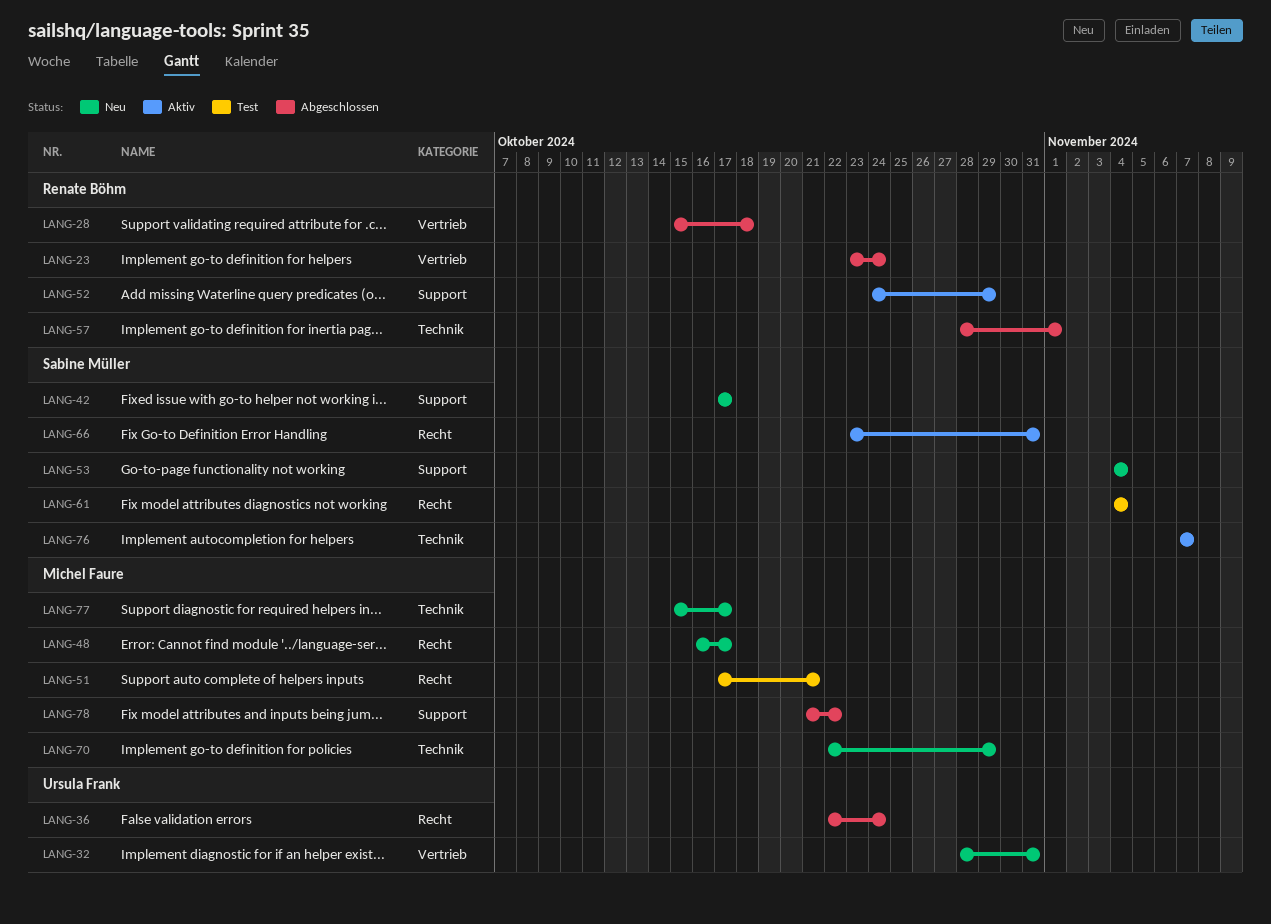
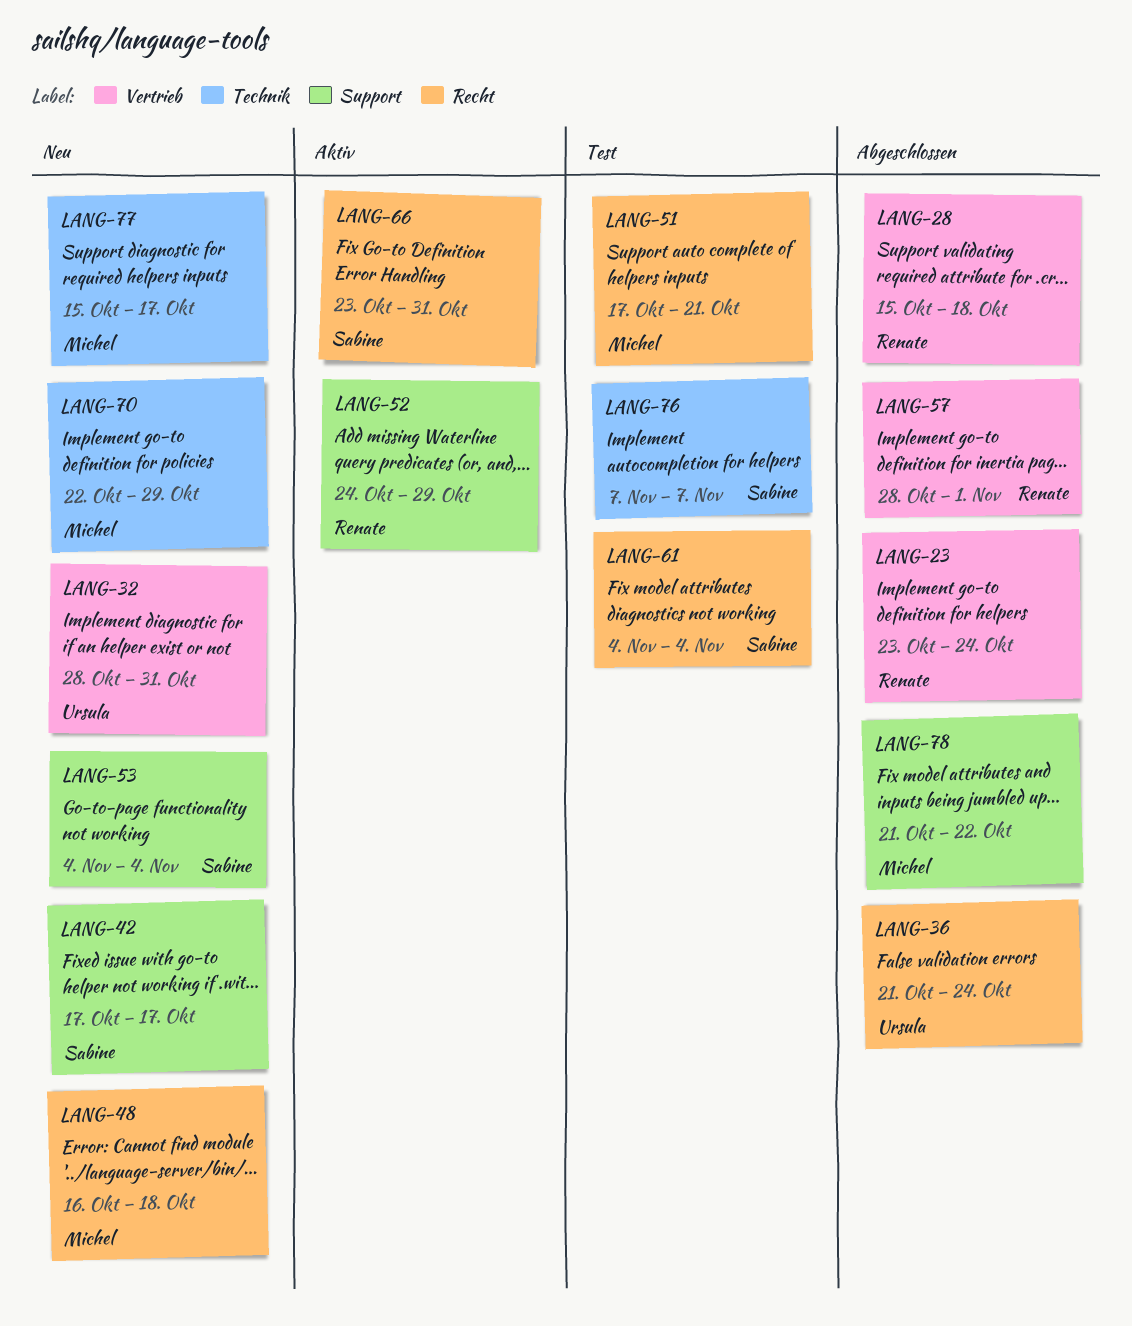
LANG-36, start: Oct 22 -> Oct 21
LANG-48, due: Oct 17 -> Oct 18
LANG-57, label: Technik -> Vertrieb
LANG-76, status: Aktiv -> Test

